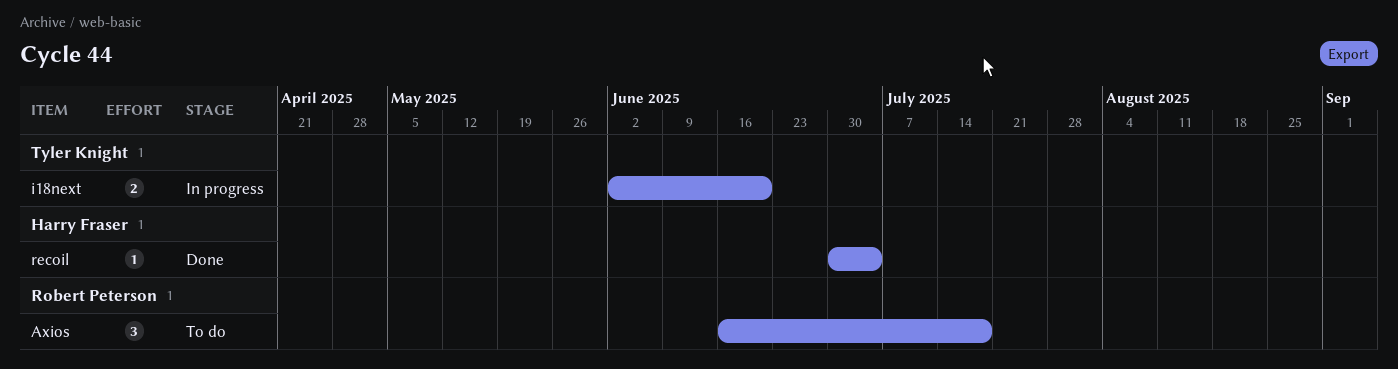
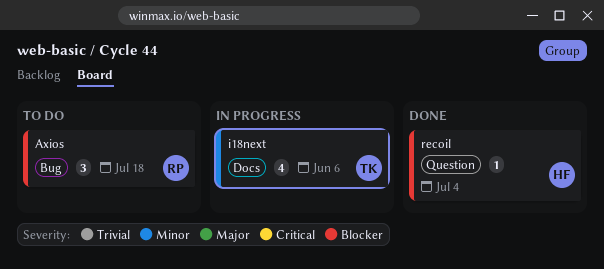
i18next, estimate: 2 -> 4
i18next, due: Jun 20 -> Jun 6

